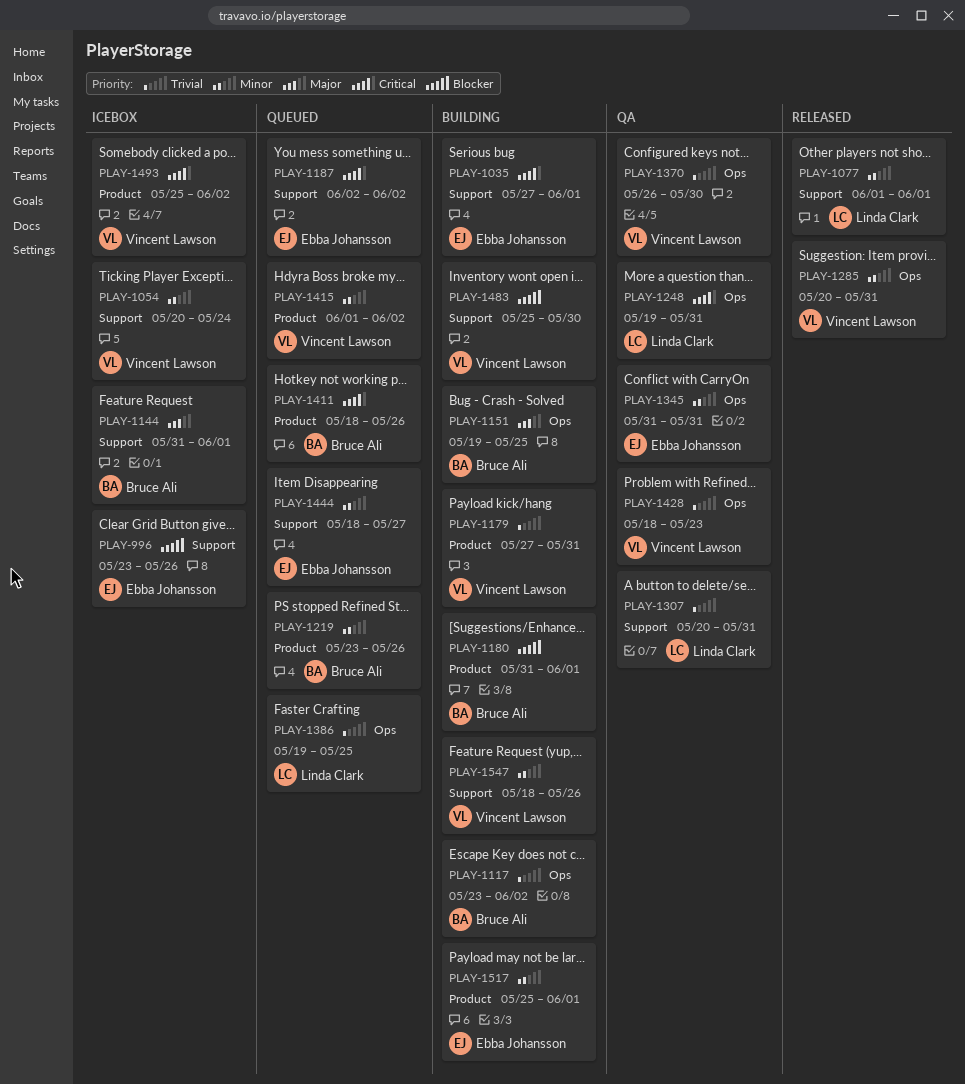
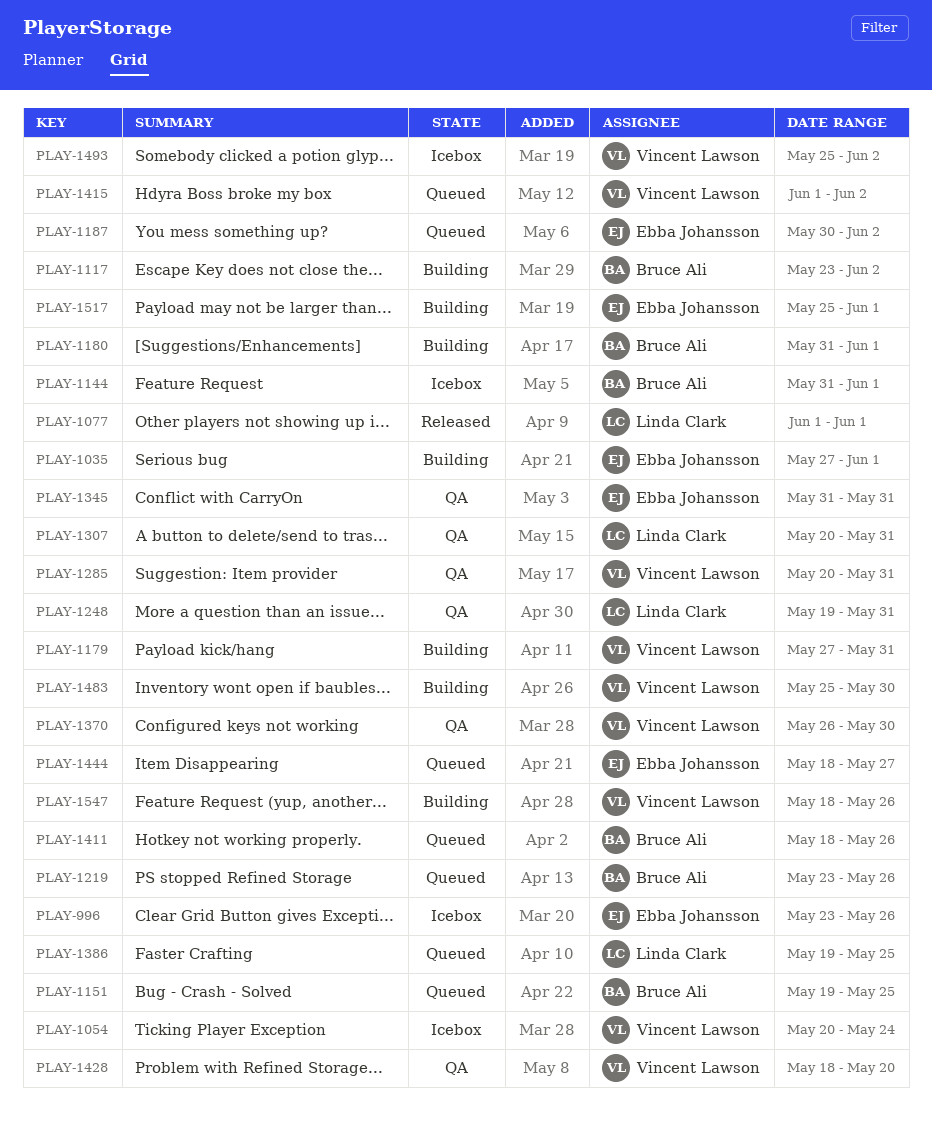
PLAY-1151, status: Building -> Queued
PLAY-1187, start: Jun 2 -> May 30
PLAY-1285, status: Released -> QA
PLAY-1428, due: May 23 -> May 20

